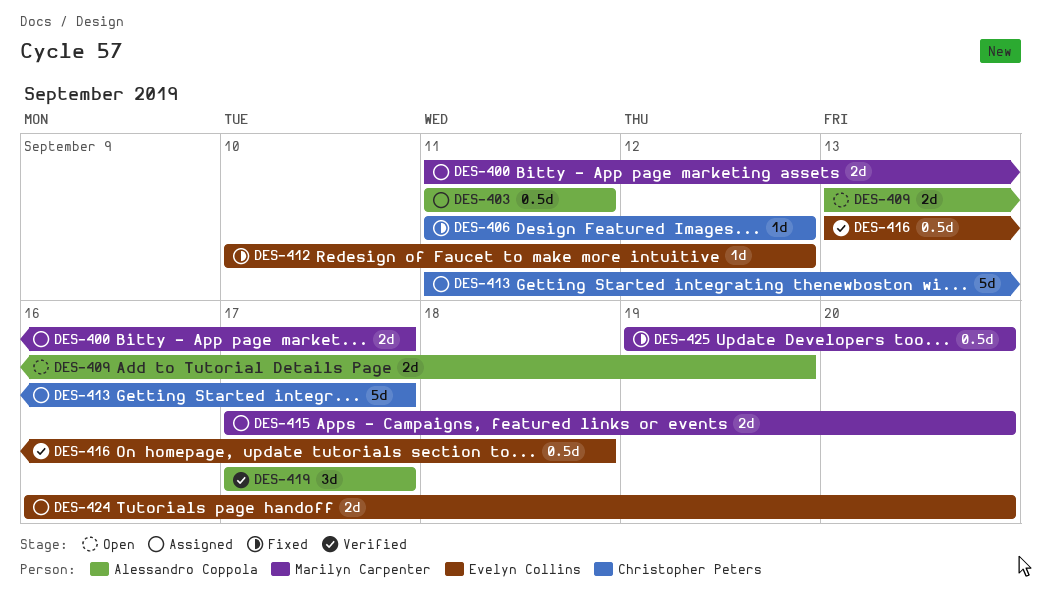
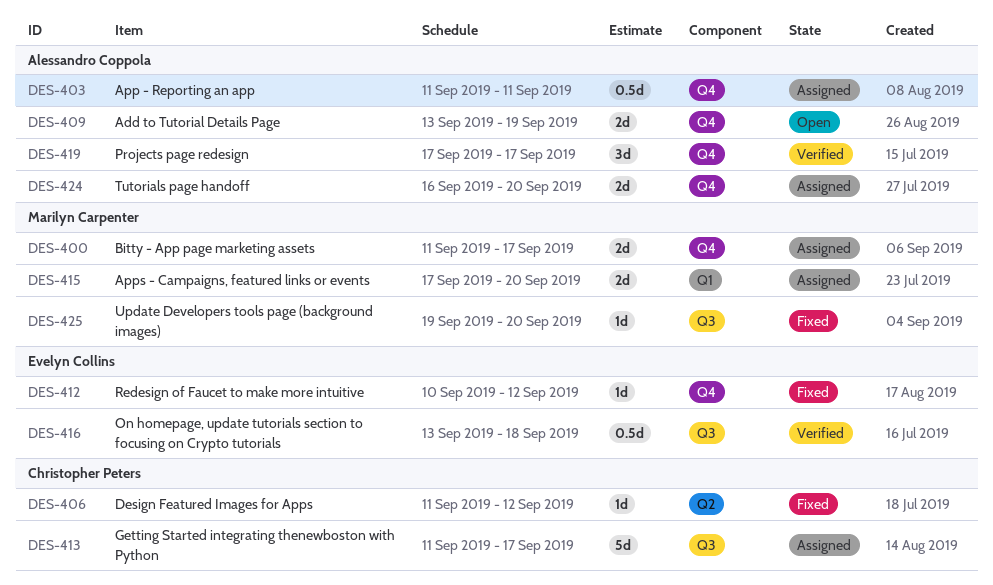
DES-424, owner: Evelyn Collins -> Alessandro Coppola
DES-425, estimate: 0.5d -> 1d

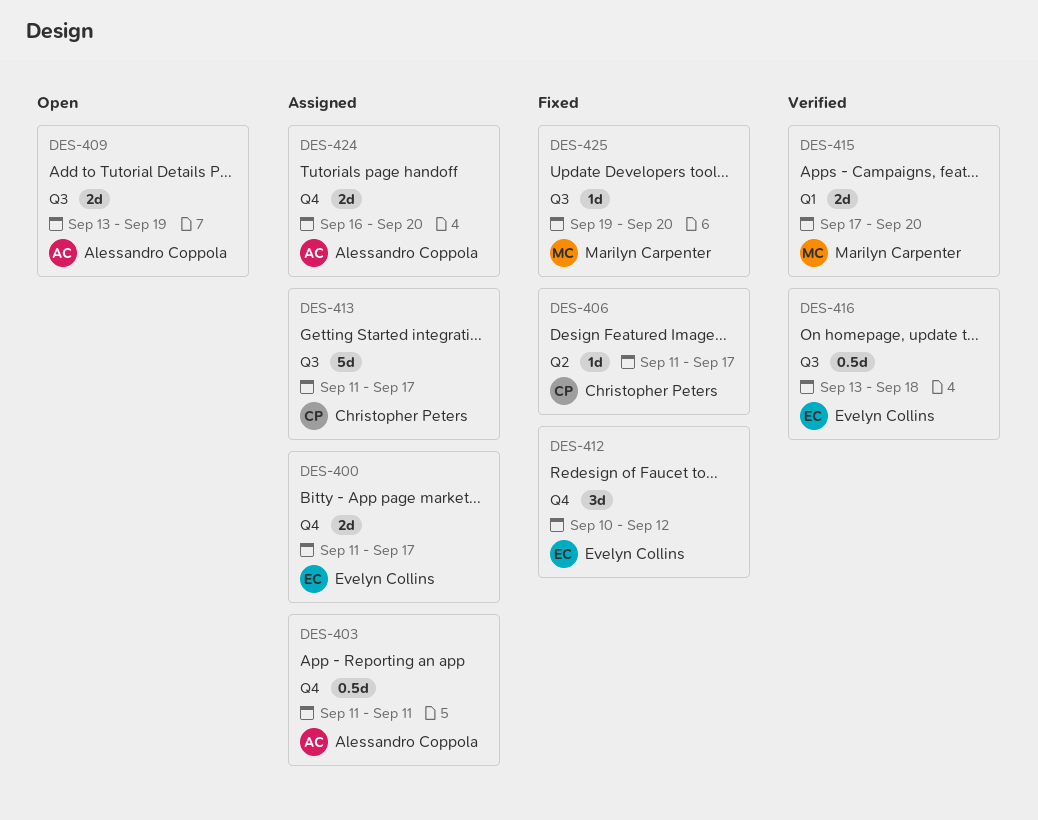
DES-400, owner: Marilyn Carpenter -> Evelyn Collins
DES-406, due: Sep 12 -> Sep 17
DES-409, label: Q4 -> Q3
DES-412, estimate: 1d -> 3d
DES-415, status: Assigned -> Verified
DES-419: present -> none

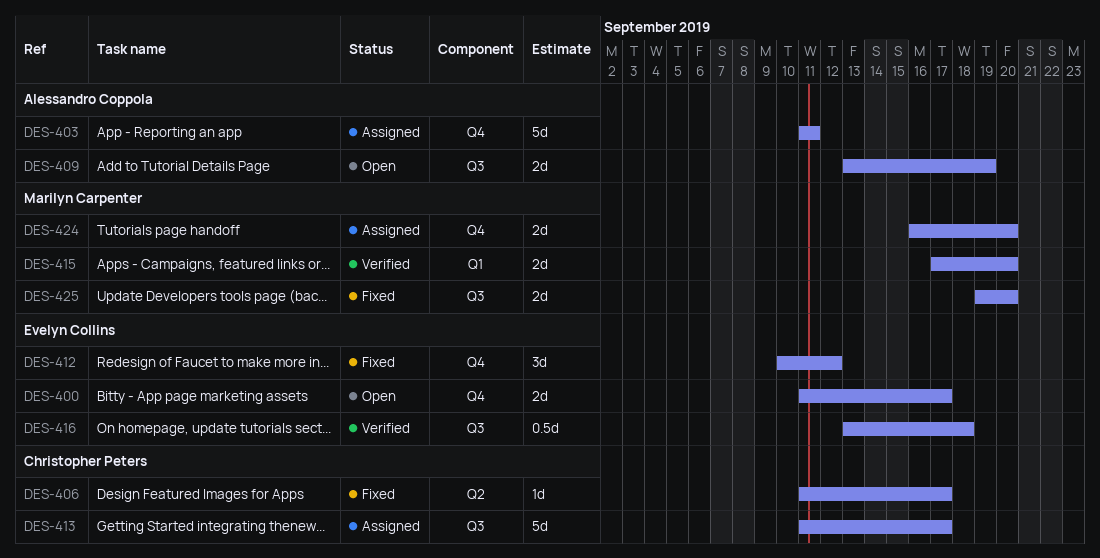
DES-400, status: Assigned -> Open
DES-403, estimate: 0.5d -> 5d
DES-424, owner: Alessandro Coppola -> Marilyn Carpenter
DES-425, estimate: 1d -> 2d

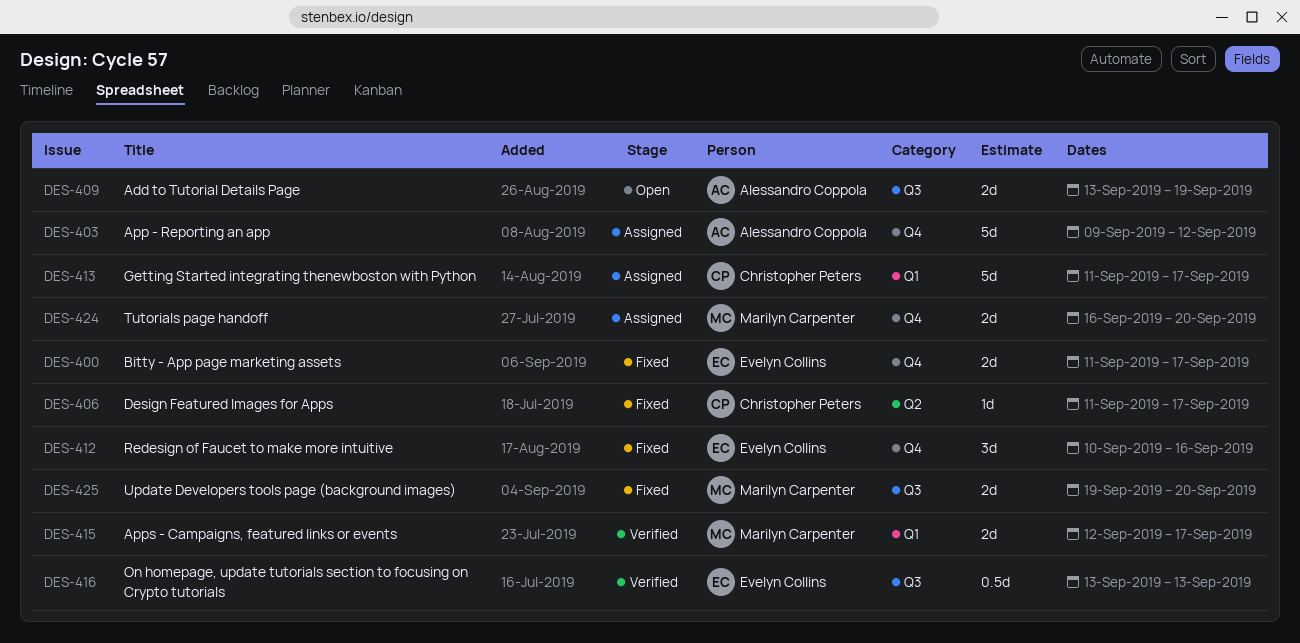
DES-400, status: Open -> Fixed
DES-403, start: Sep 11 -> Sep 9
DES-403, due: Sep 11 -> Sep 12
DES-412, due: Sep 12 -> Sep 16
DES-413, label: Q3 -> Q1
DES-415, start: Sep 17 -> Sep 12
DES-415, due: Sep 20 -> Sep 17
DES-416, due: Sep 18 -> Sep 13

